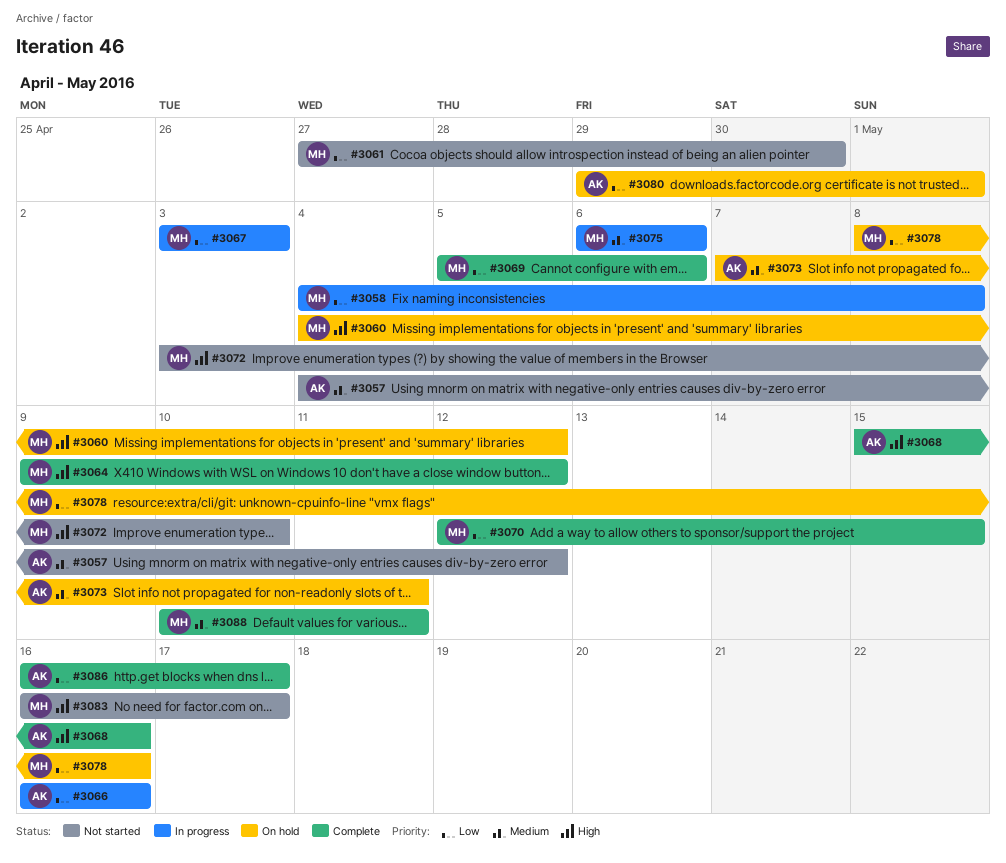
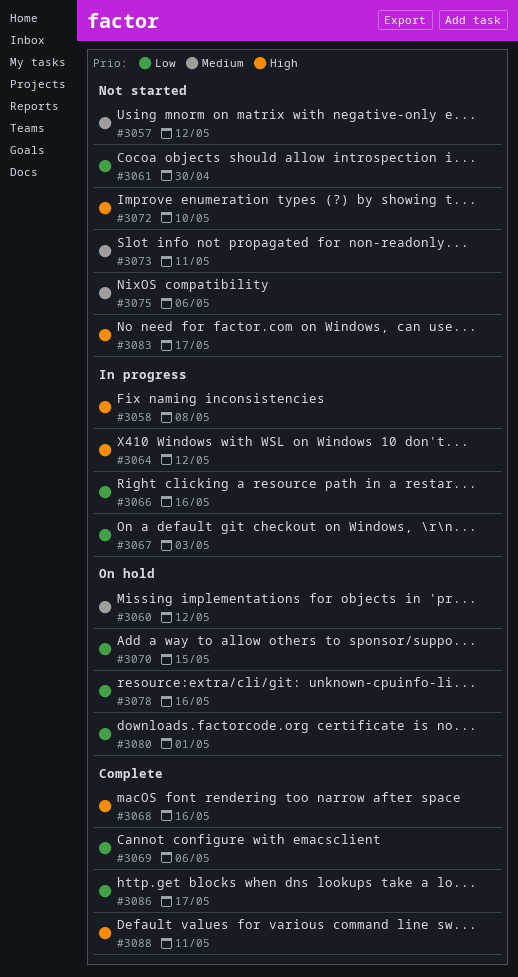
#3058, priority: Low -> High
#3060, priority: High -> Medium
#3064, status: Complete -> In progress
#3070, status: Complete -> On hold
#3073, status: On hold -> Not started
#3075, status: In progress -> Not started
#3088, priority: Medium -> High

